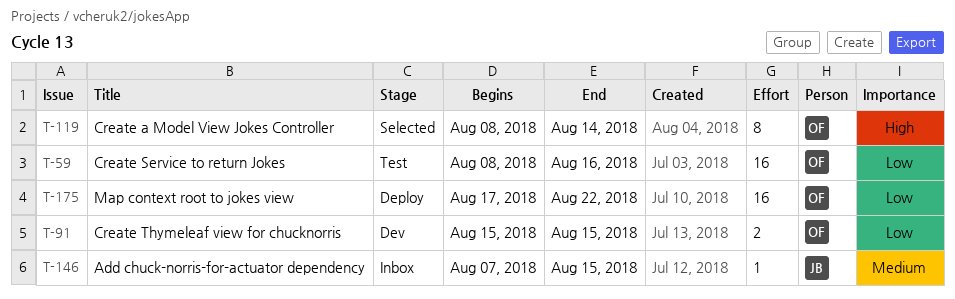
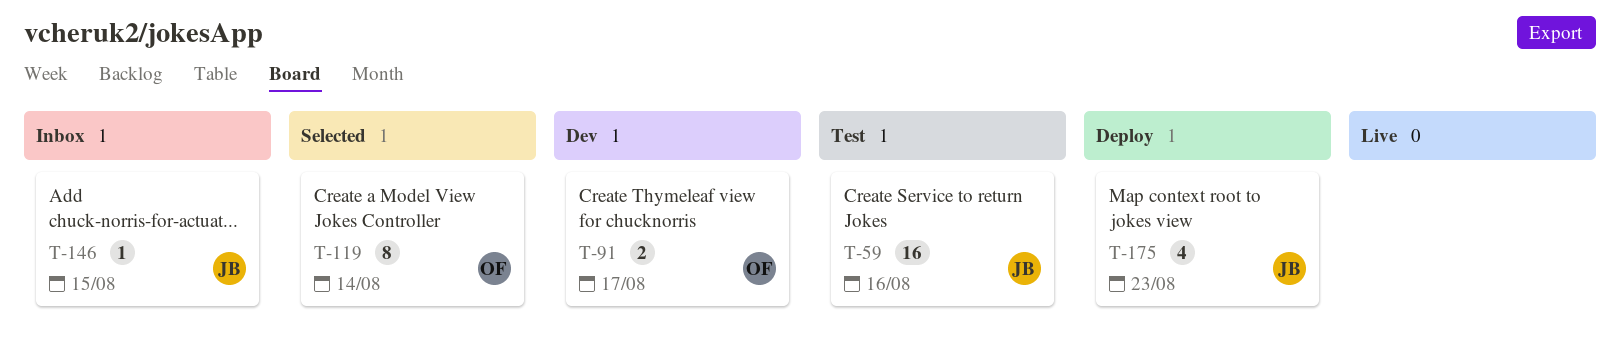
T-59, owner: OF -> JB
T-91, due: Aug 15 -> Aug 17
T-175, owner: OF -> JB
T-175, estimate: 16 -> 4
T-175, due: Aug 22 -> Aug 23

